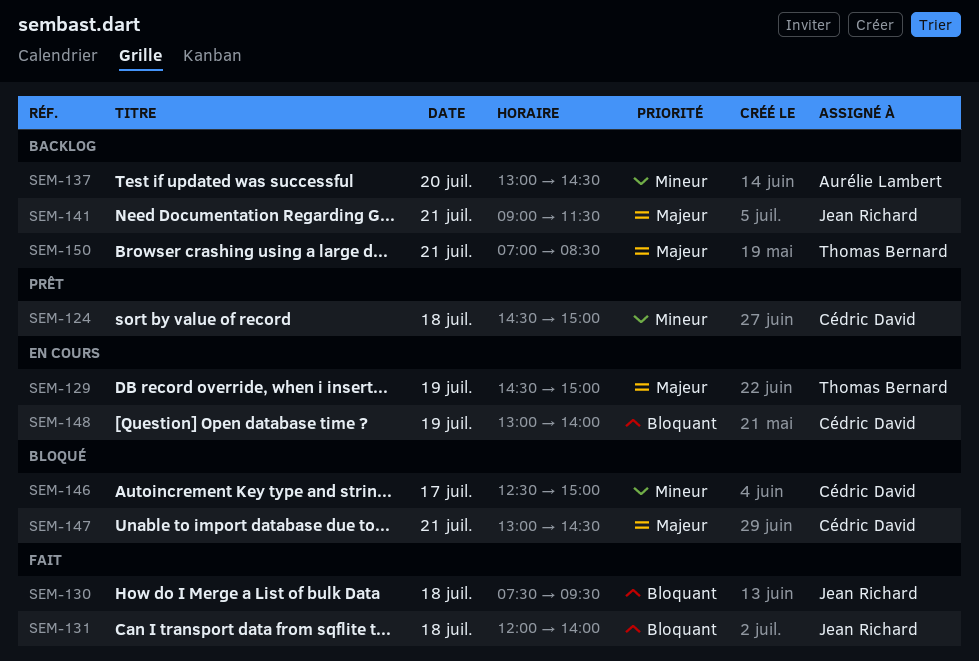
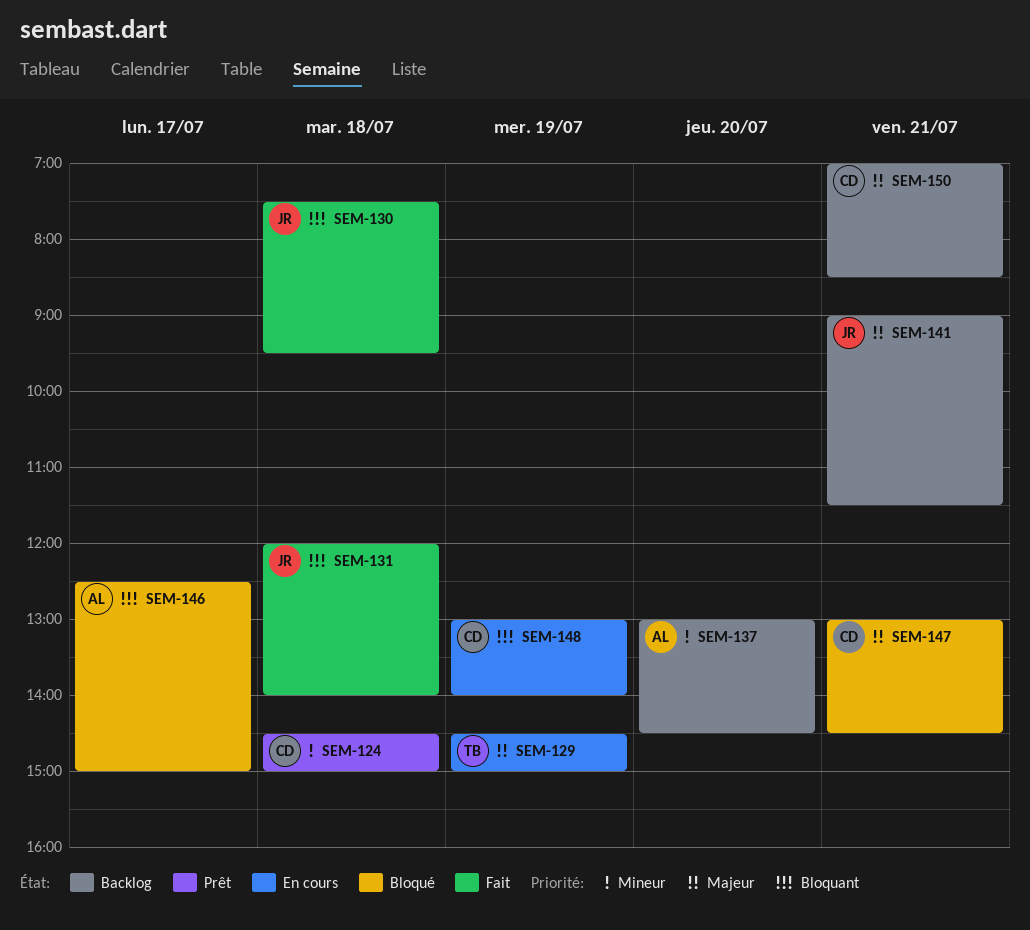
SEM-146, owner: Cédric David -> Aurélie Lambert
SEM-146, priority: Mineur -> Bloquant
SEM-150, owner: Thomas Bernard -> Cédric David

